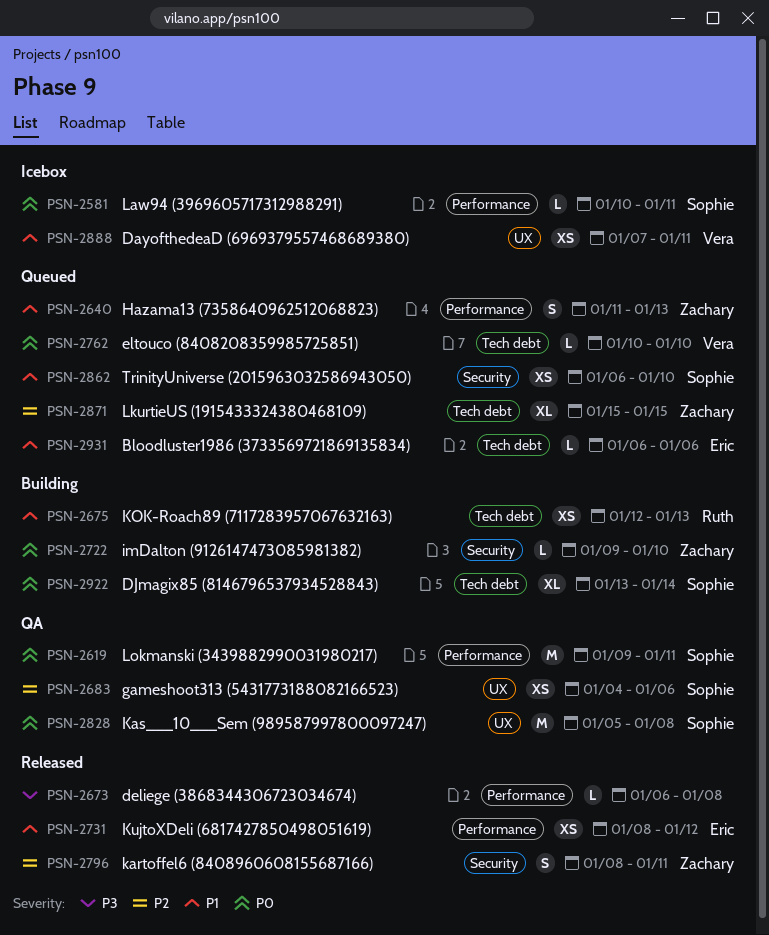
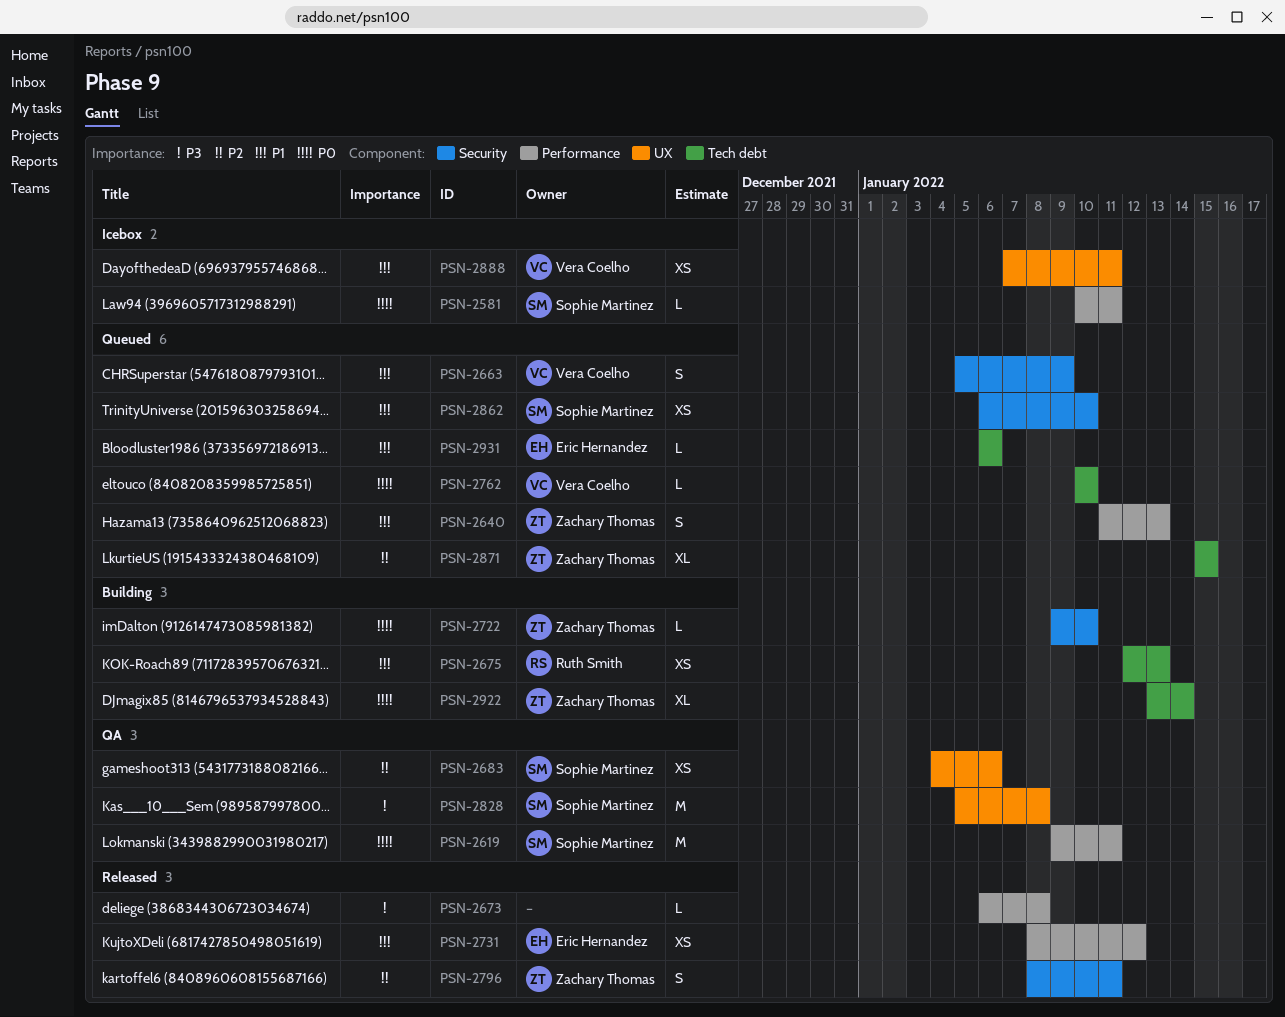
PSN-2663: none -> present
PSN-2828, priority: P0 -> P3
PSN-2922, owner: Sophie Martinez -> Zachary Thomas

